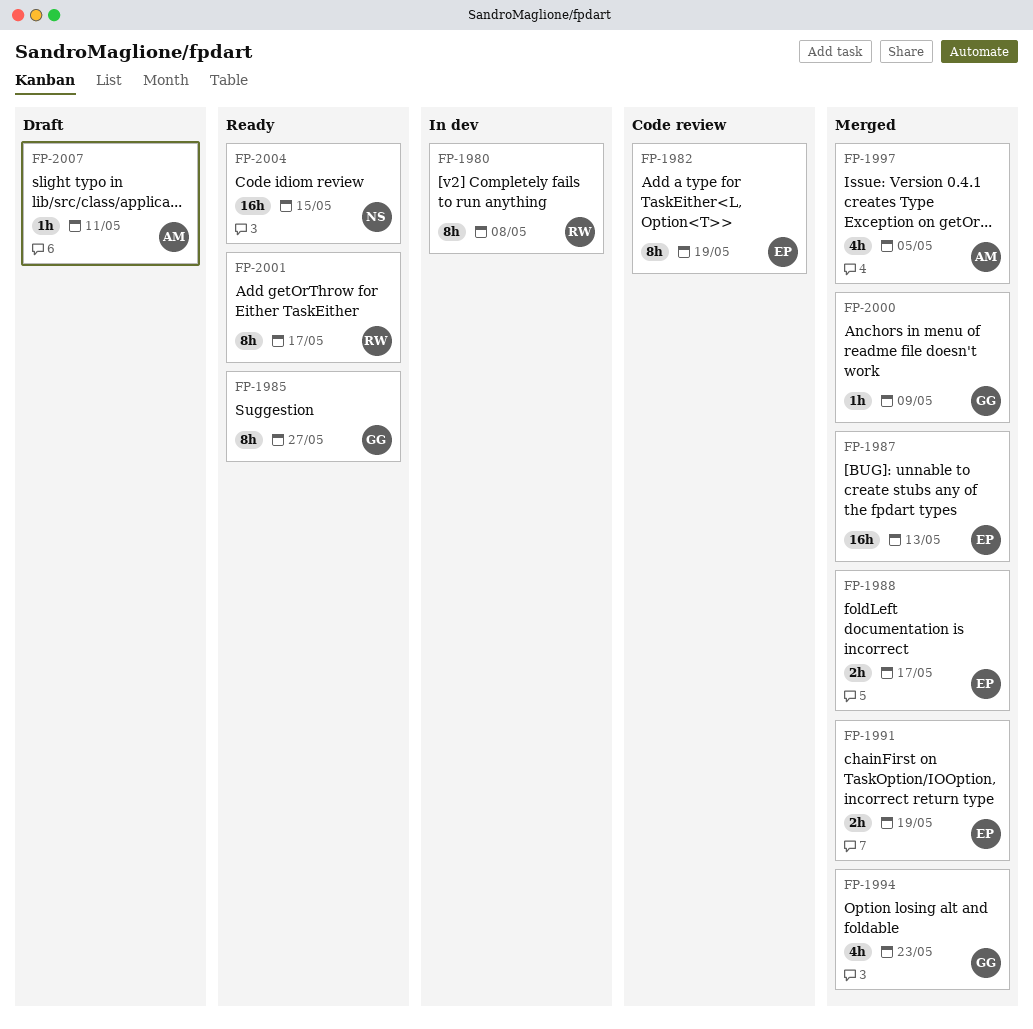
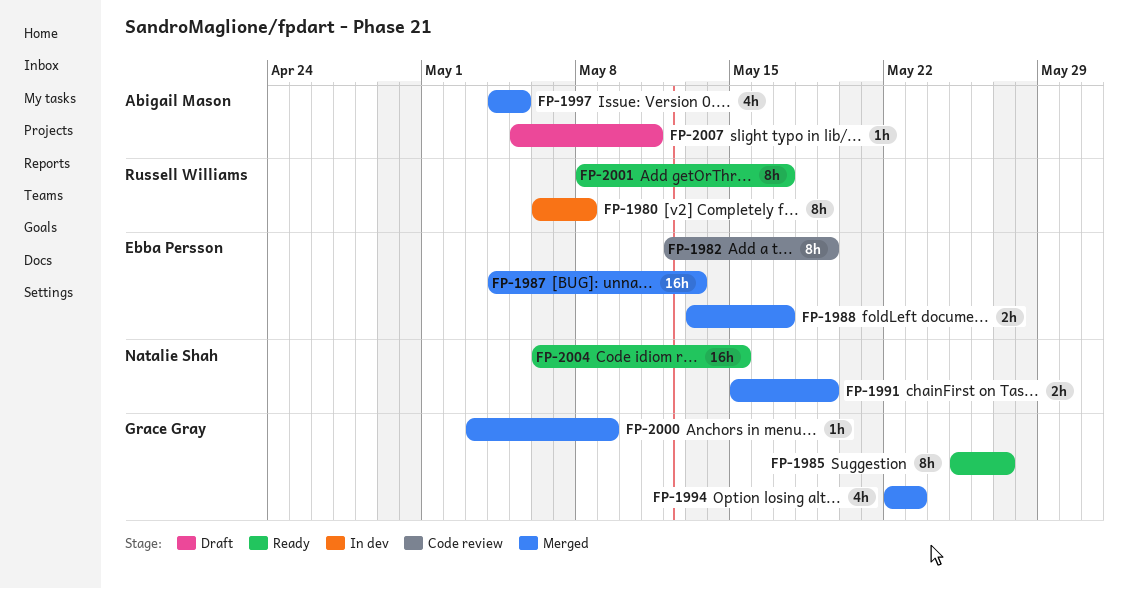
FP-1991, owner: Ebba Persson -> Natalie Shah

